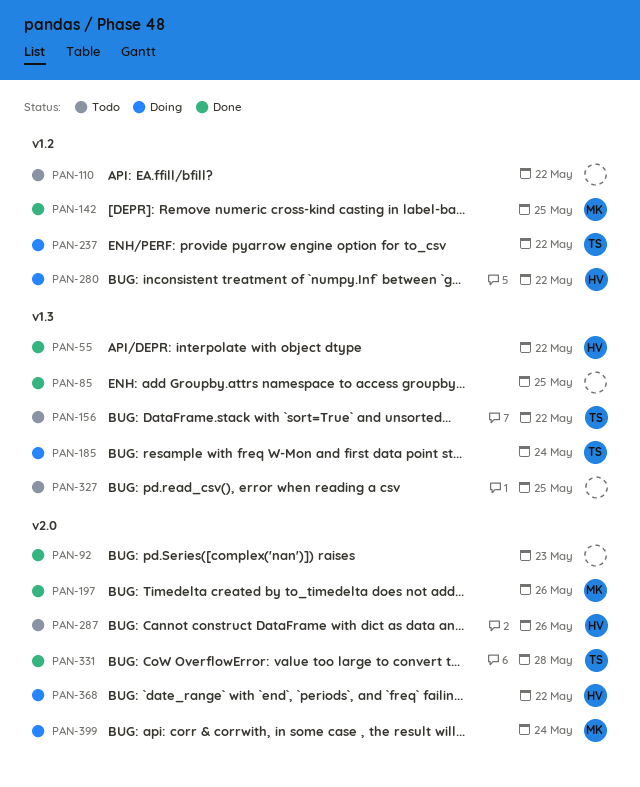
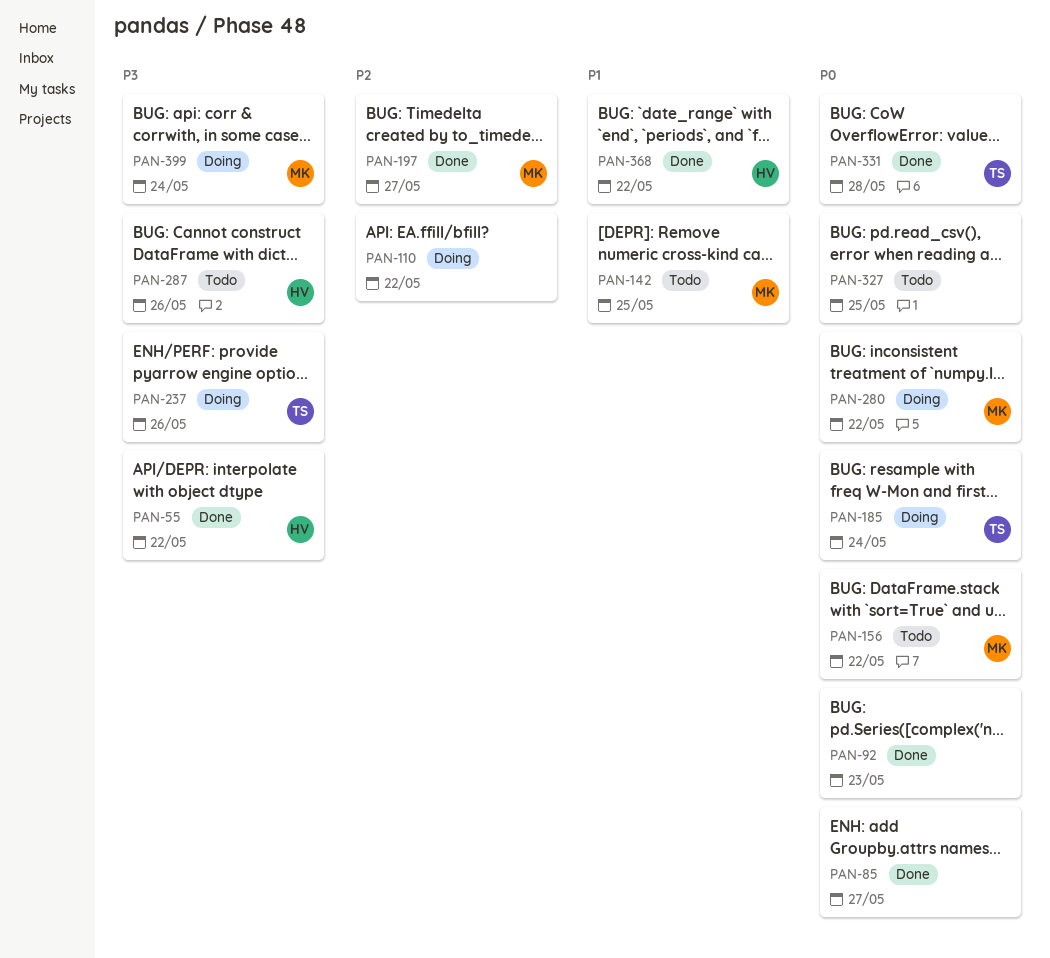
PAN-85, due: May 25 -> May 27
PAN-110, status: Todo -> Doing
PAN-142, status: Done -> Todo
PAN-156, owner: TS -> MK
PAN-197, due: May 26 -> May 27
PAN-237, due: May 22 -> May 26
PAN-280, owner: HV -> MK
PAN-368, status: Doing -> Done

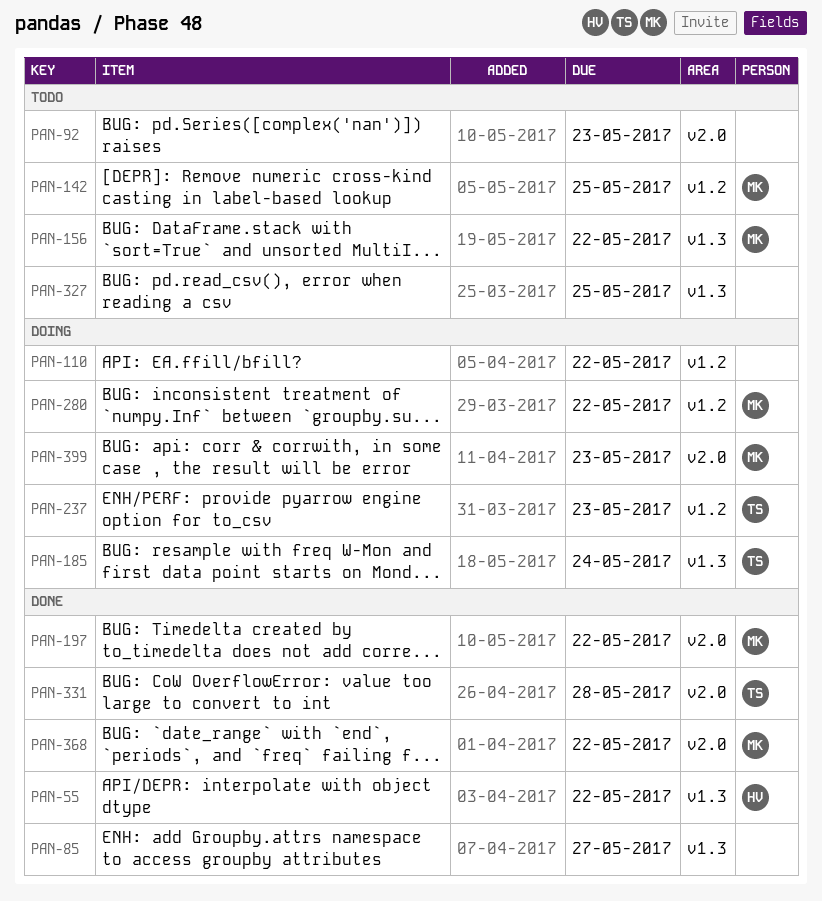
PAN-92, status: Done -> Todo
PAN-197, due: May 27 -> May 22
PAN-237, due: May 26 -> May 23
PAN-287: present -> none
PAN-368, owner: HV -> MK
PAN-399, due: May 24 -> May 23

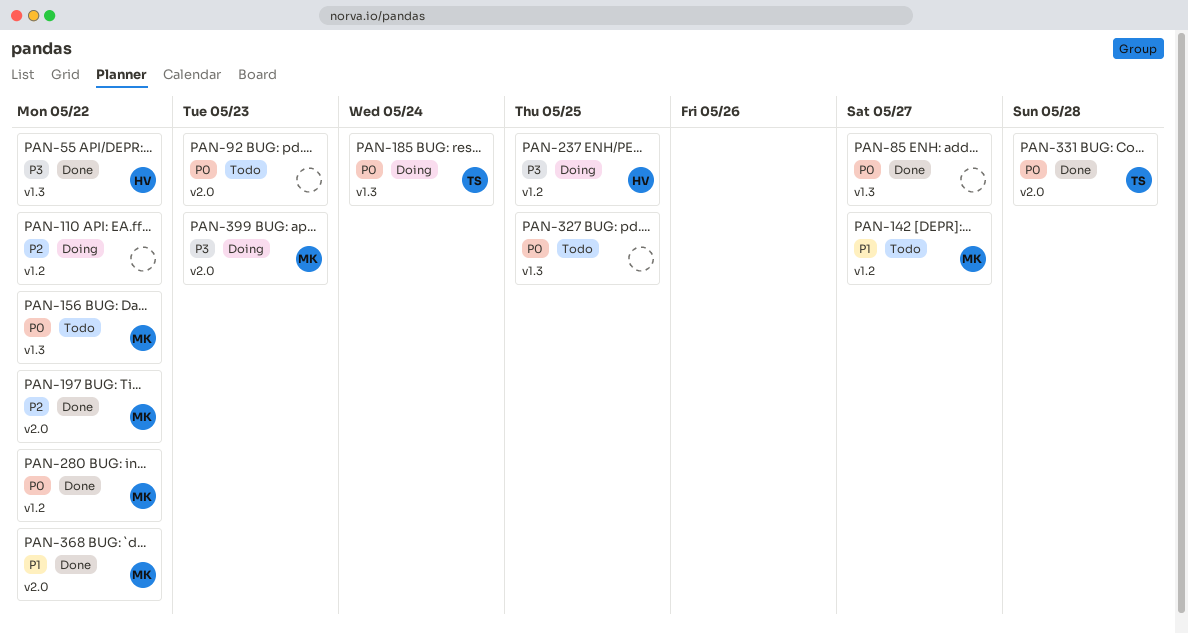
PAN-142, due: May 25 -> May 27
PAN-237, owner: TS -> HV
PAN-237, due: May 23 -> May 25
PAN-280, status: Doing -> Done

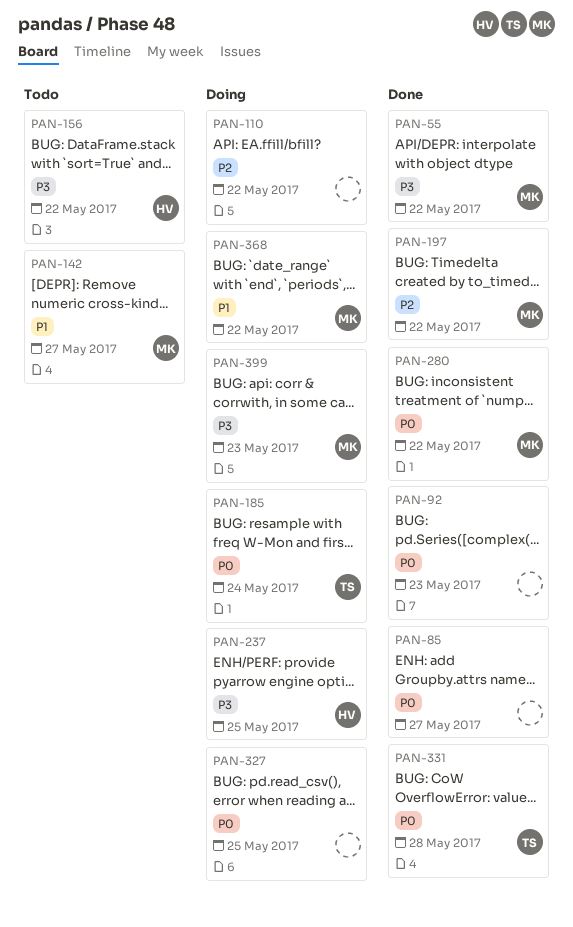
PAN-55, owner: HV -> MK
PAN-92, status: Todo -> Done
PAN-156, owner: MK -> HV
PAN-156, priority: P0 -> P3
PAN-327, status: Todo -> Doing
PAN-368, status: Done -> Doing

